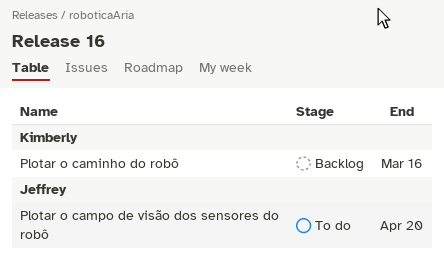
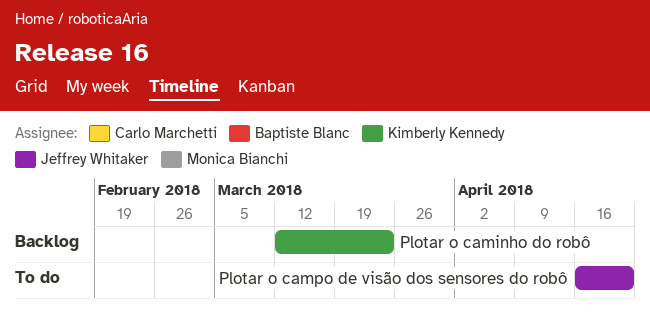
Plotar o caminho do robô, due: Mar 16 -> Mar 23

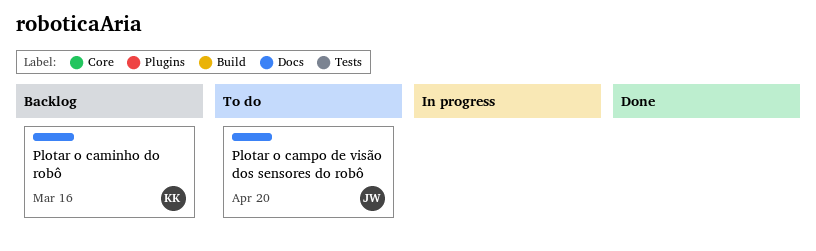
Plotar o caminho do robô, due: Mar 23 -> Mar 16

